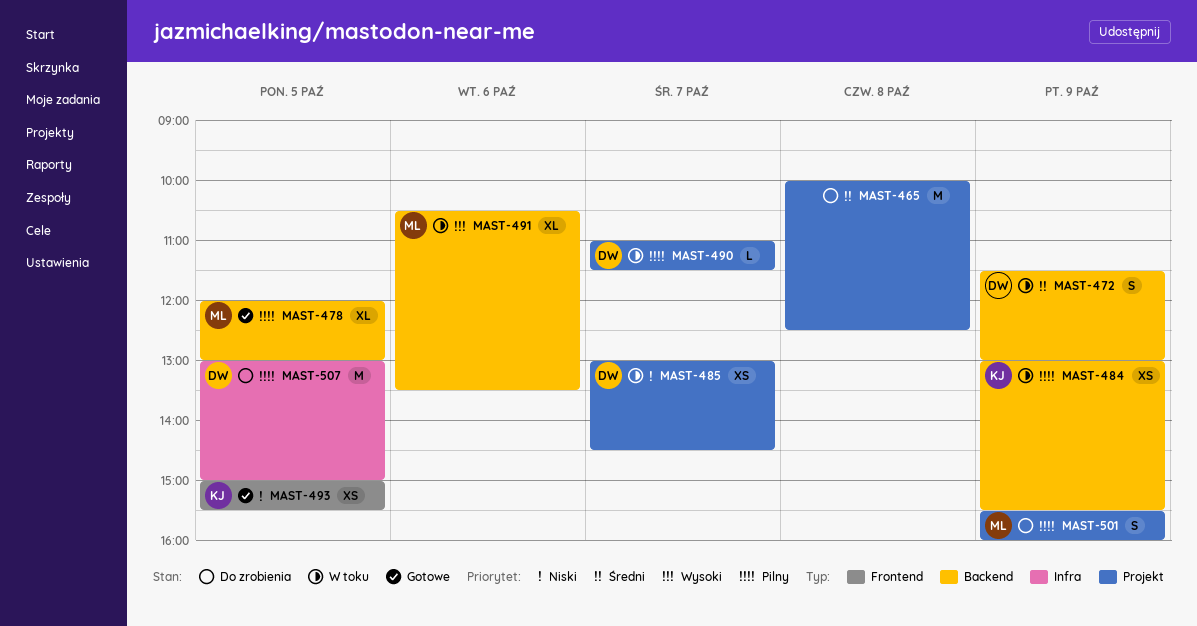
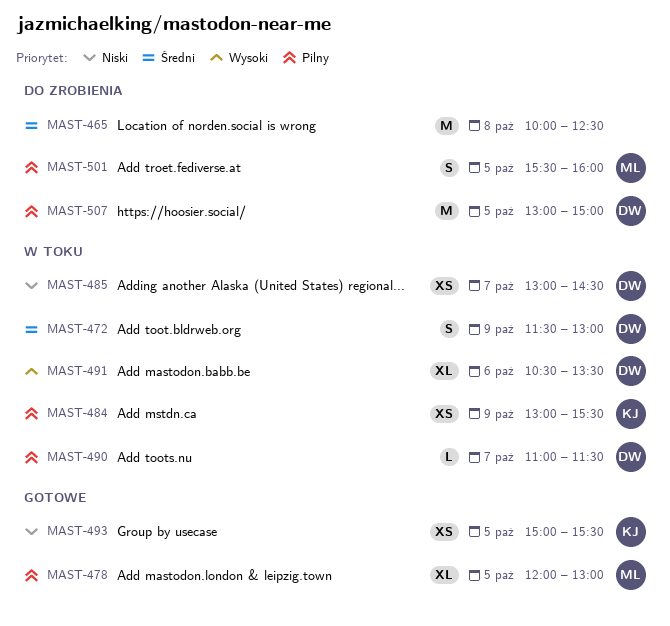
MAST-491, owner: ML -> DW
MAST-501, day: Oct 9 -> Oct 5

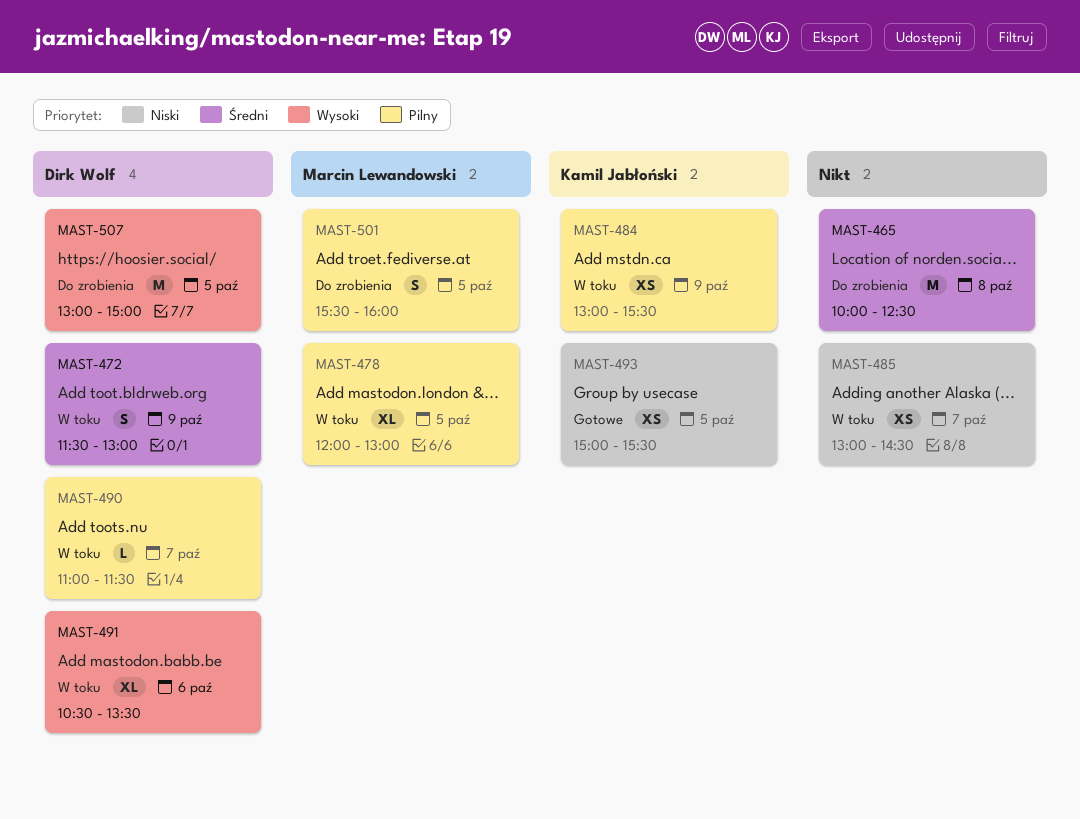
MAST-478, status: Gotowe -> W toku
MAST-485, owner: Dirk Wolf -> none
MAST-507, priority: Pilny -> Wysoki

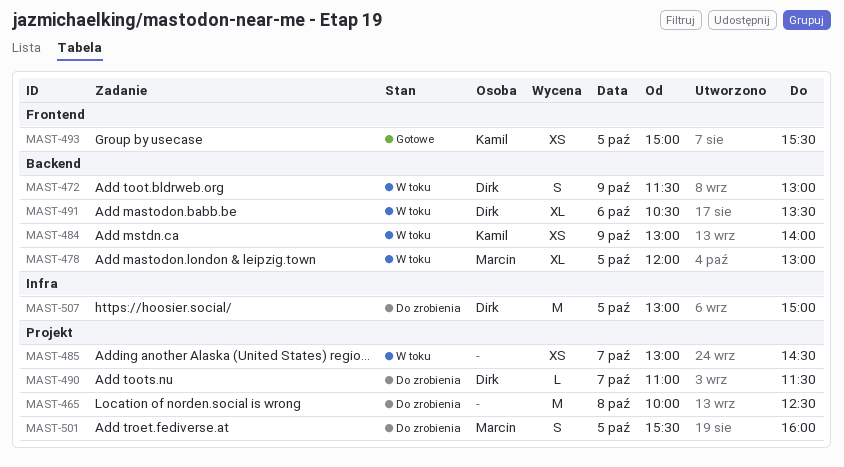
MAST-484, ends: 15:30 -> 14:00
MAST-490, status: W toku -> Do zrobienia

